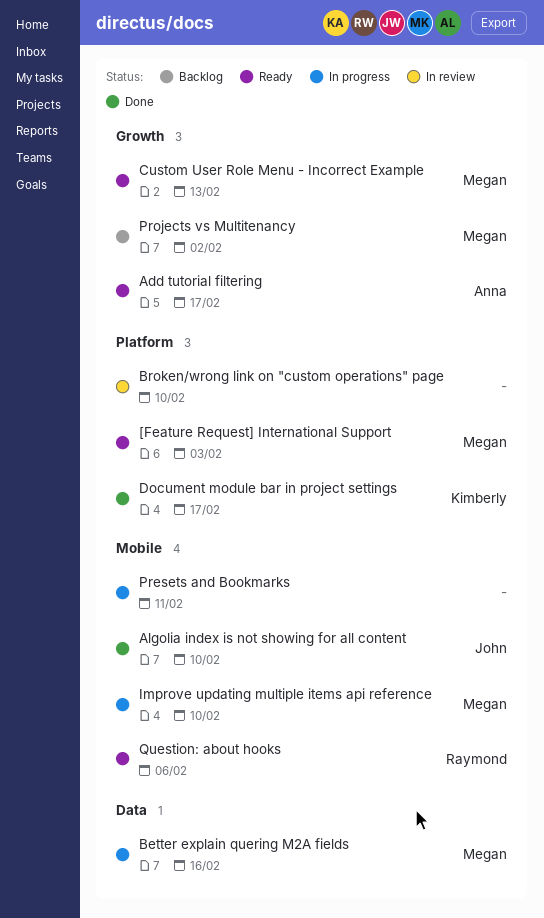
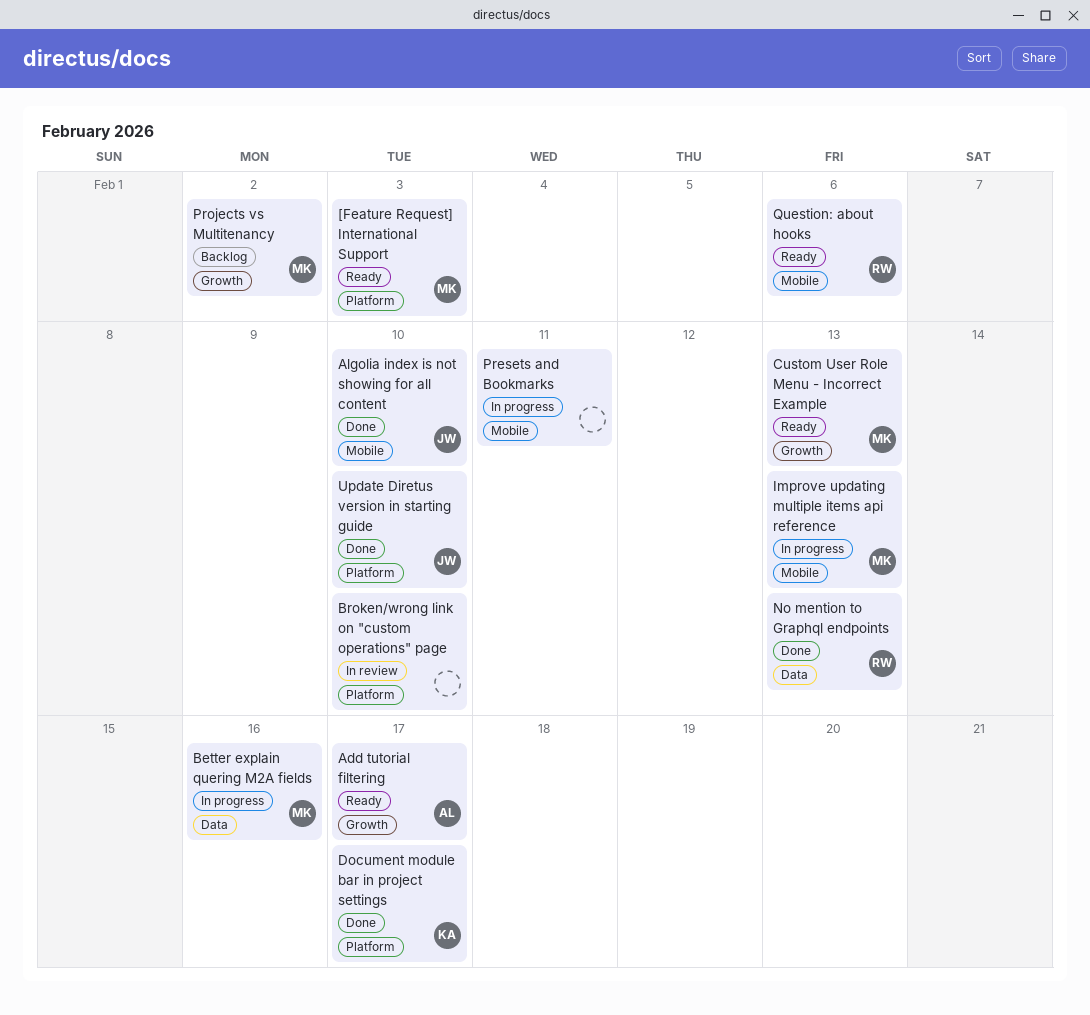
Improve updating multiple items api reference, due: Feb 10 -> Feb 13
No mention to Graphql endpoints: none -> present
Update Diretus version in starting guide: none -> present

